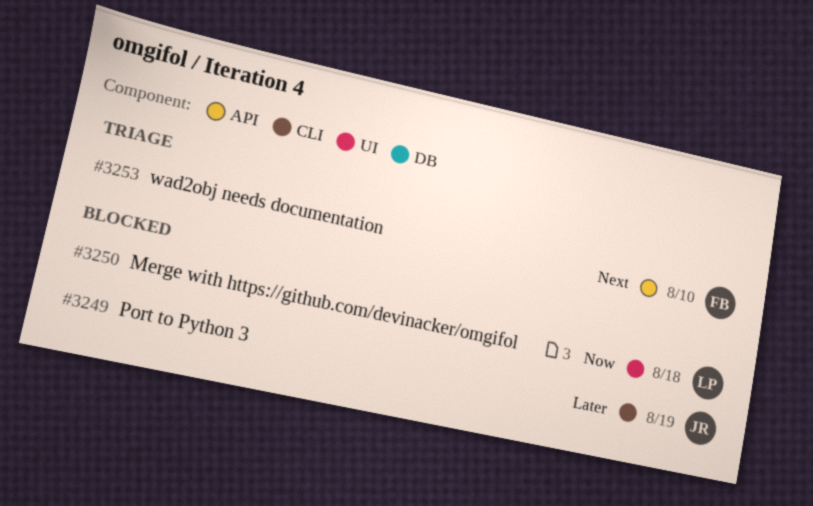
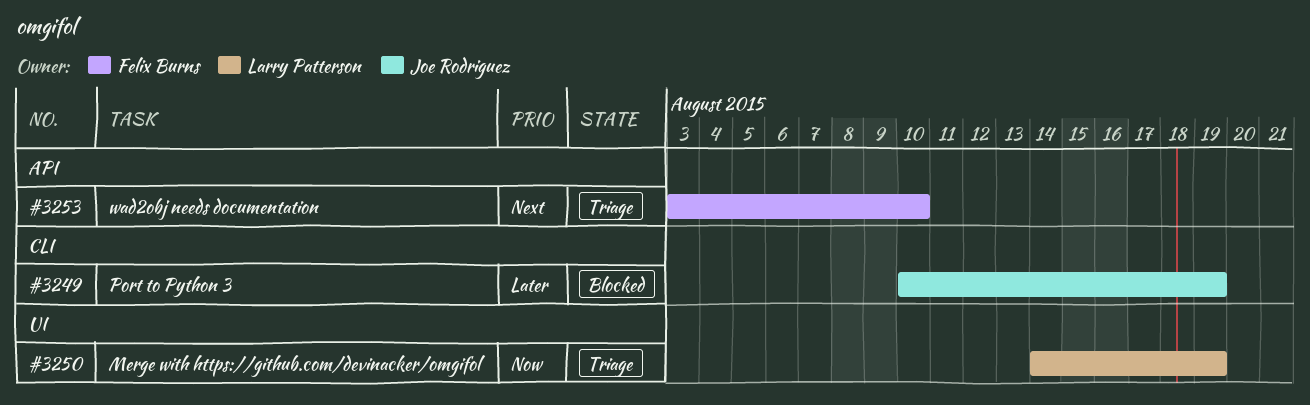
#3250, status: Blocked -> Triage
#3250, due: Aug 18 -> Aug 19

